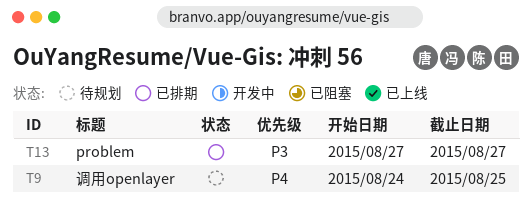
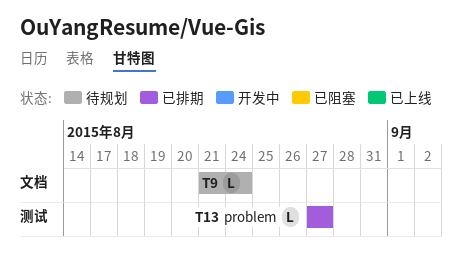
T9, start: Aug 24 -> Aug 21
T9, due: Aug 25 -> Aug 24

